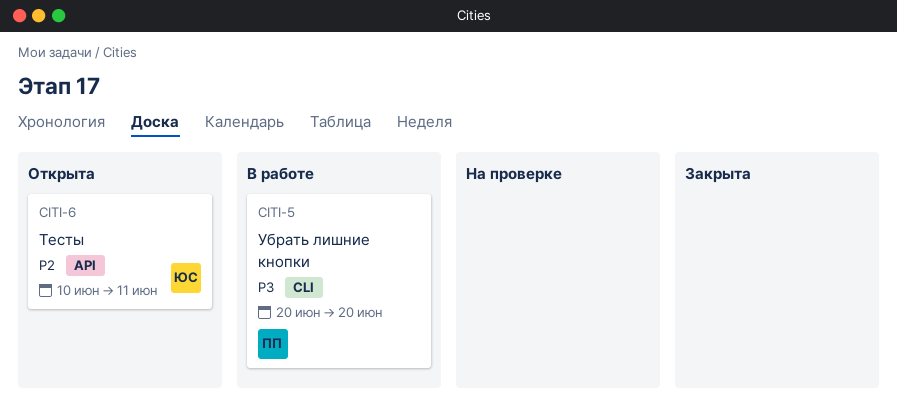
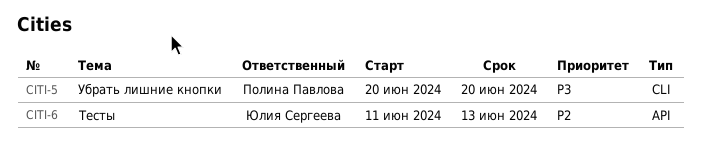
CITI-6, start: Jun 10 -> Jun 11
CITI-6, due: Jun 11 -> Jun 13

